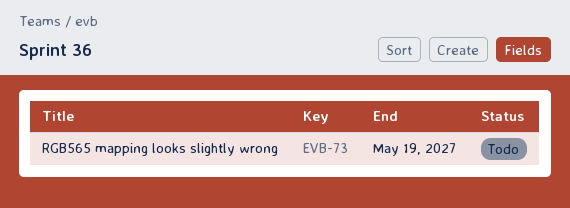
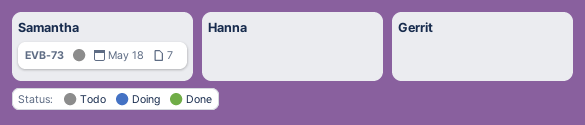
EVB-73, due: May 19 -> May 18

